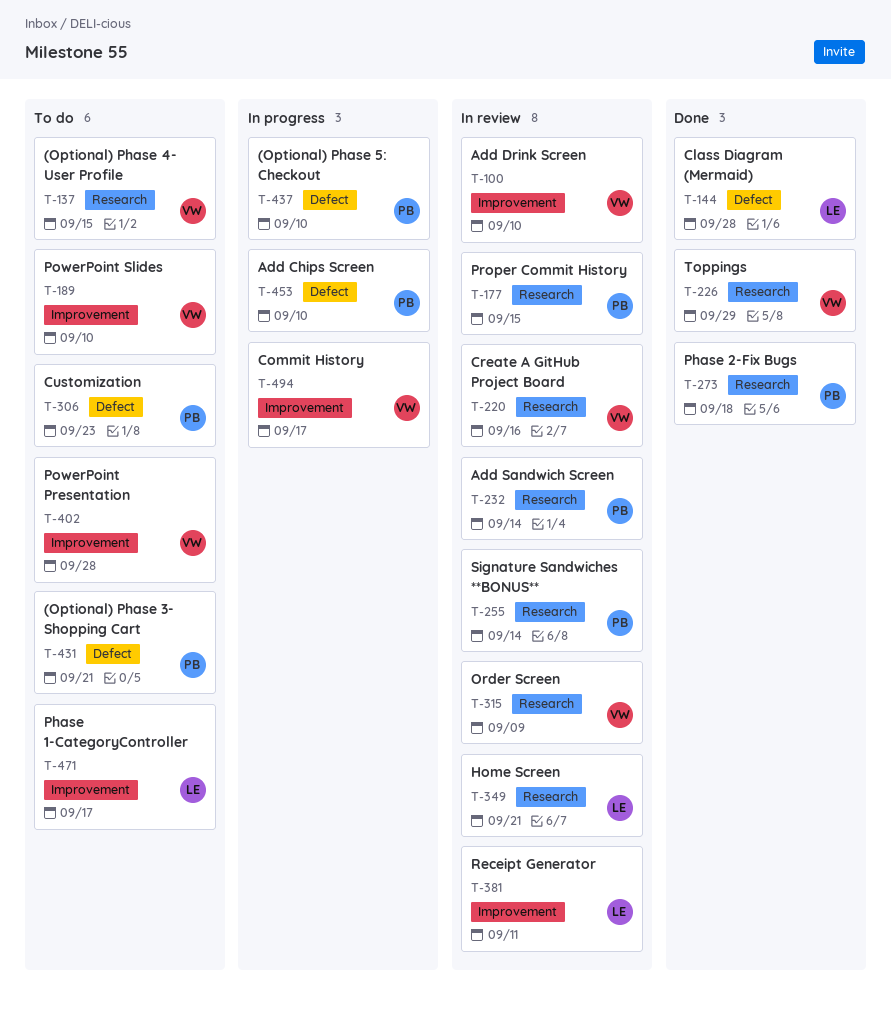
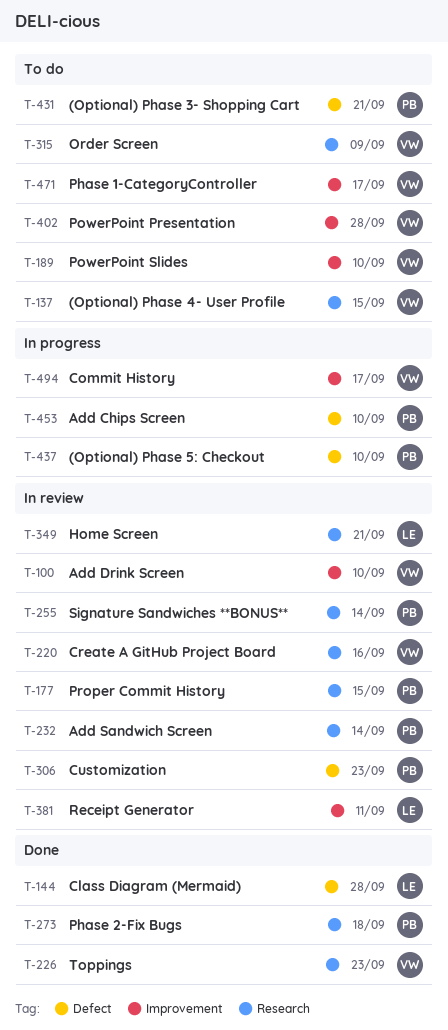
T-226, due: Sep 29 -> Sep 23
T-306, status: To do -> In review
T-315, status: In review -> To do
T-471, owner: LE -> VW

